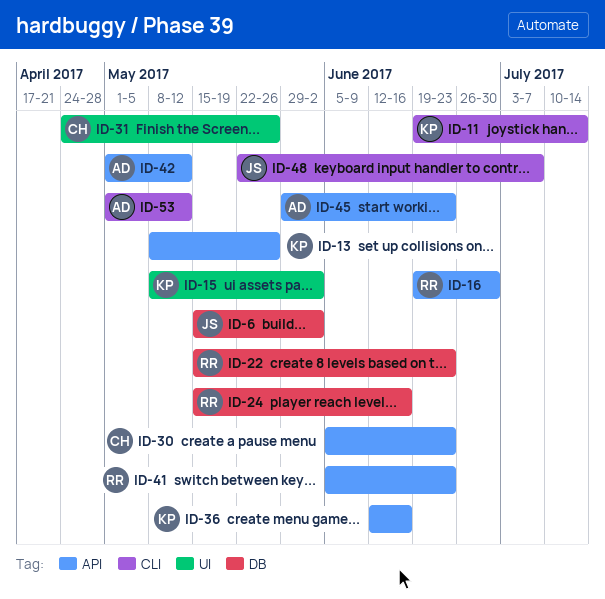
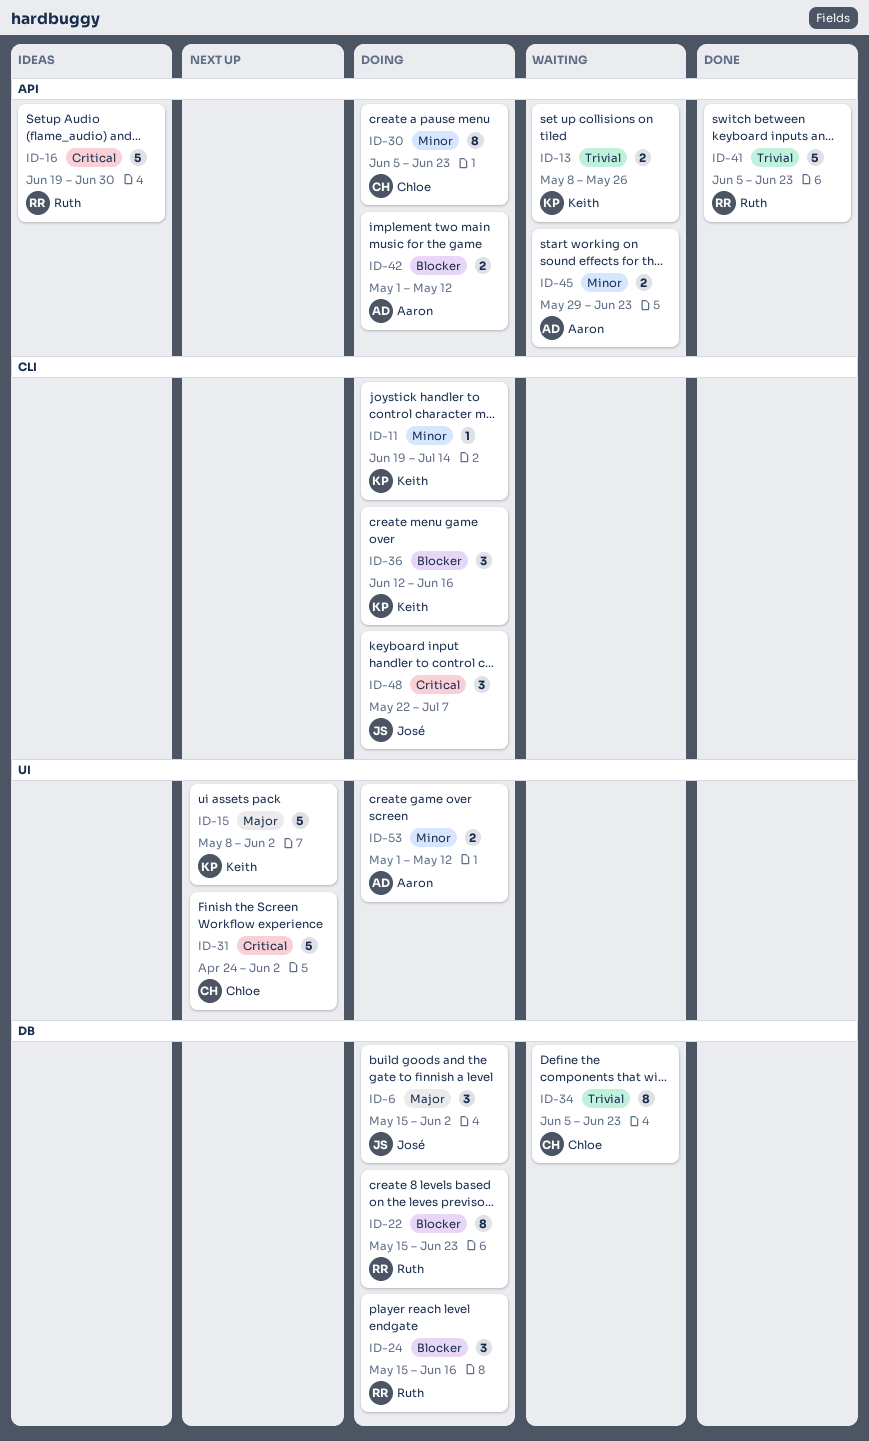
ID-31, due: May 26 -> Jun 2
ID-34: none -> present
ID-36, label: API -> CLI
ID-53, label: CLI -> UI

